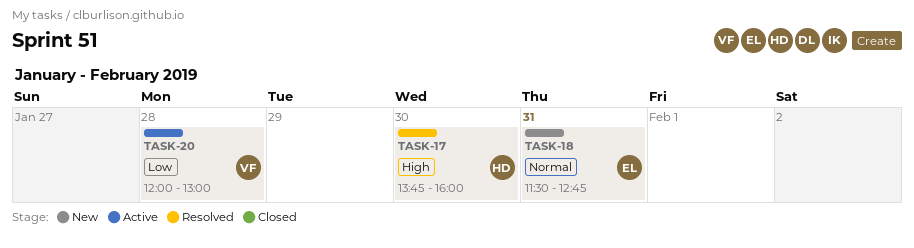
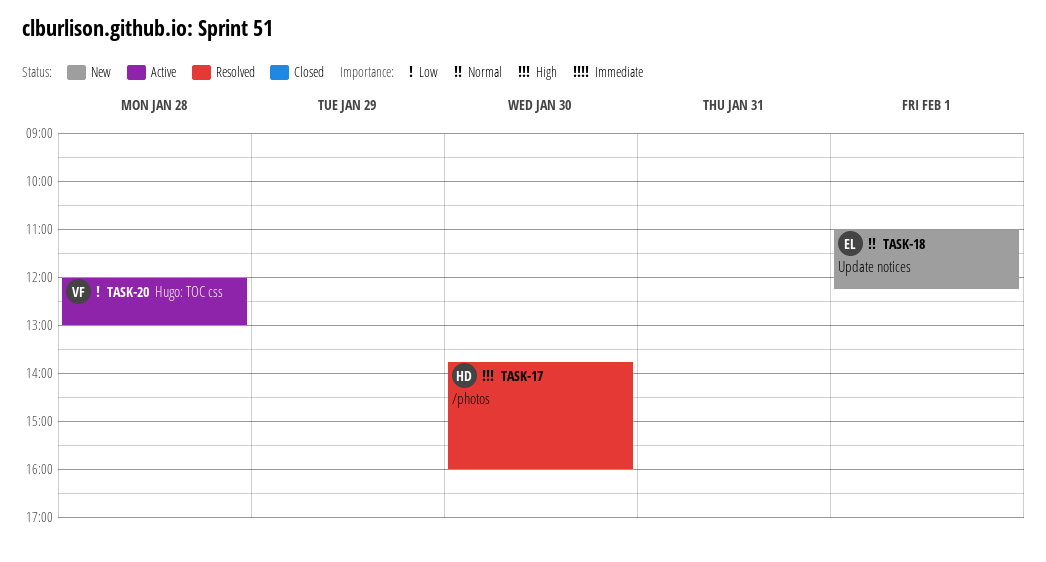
TASK-18, day: Jan 31 -> Feb 1
TASK-18, begins: 11:30 -> 11:00
TASK-18, ends: 12:45 -> 12:15

